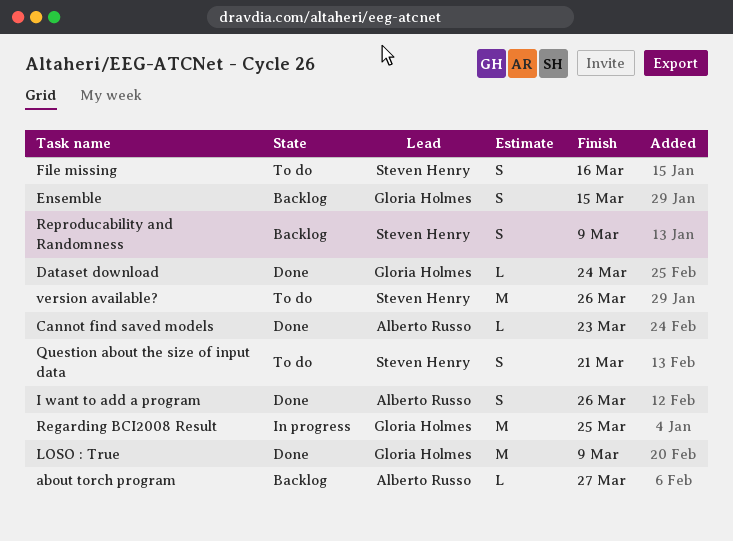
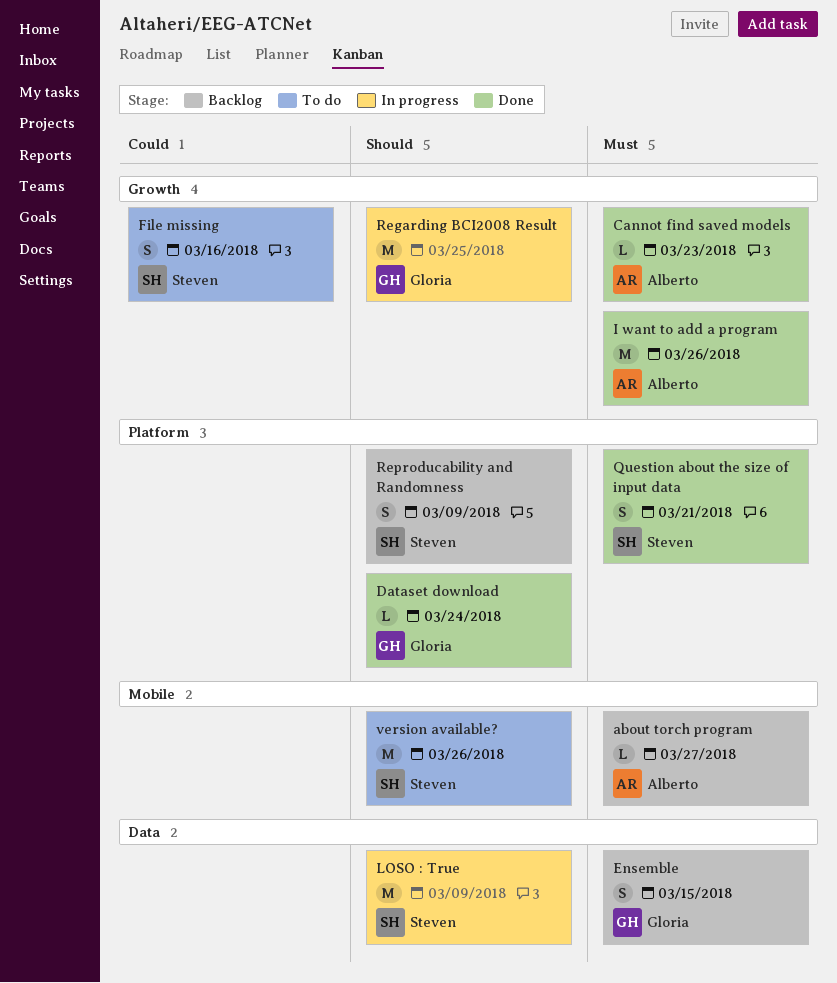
I want to add a program, estimate: S -> M
LOSO : True, status: Done -> In progress
LOSO : True, owner: Gloria Holmes -> Steven Henry
Question about the size of input data, status: To do -> Done

